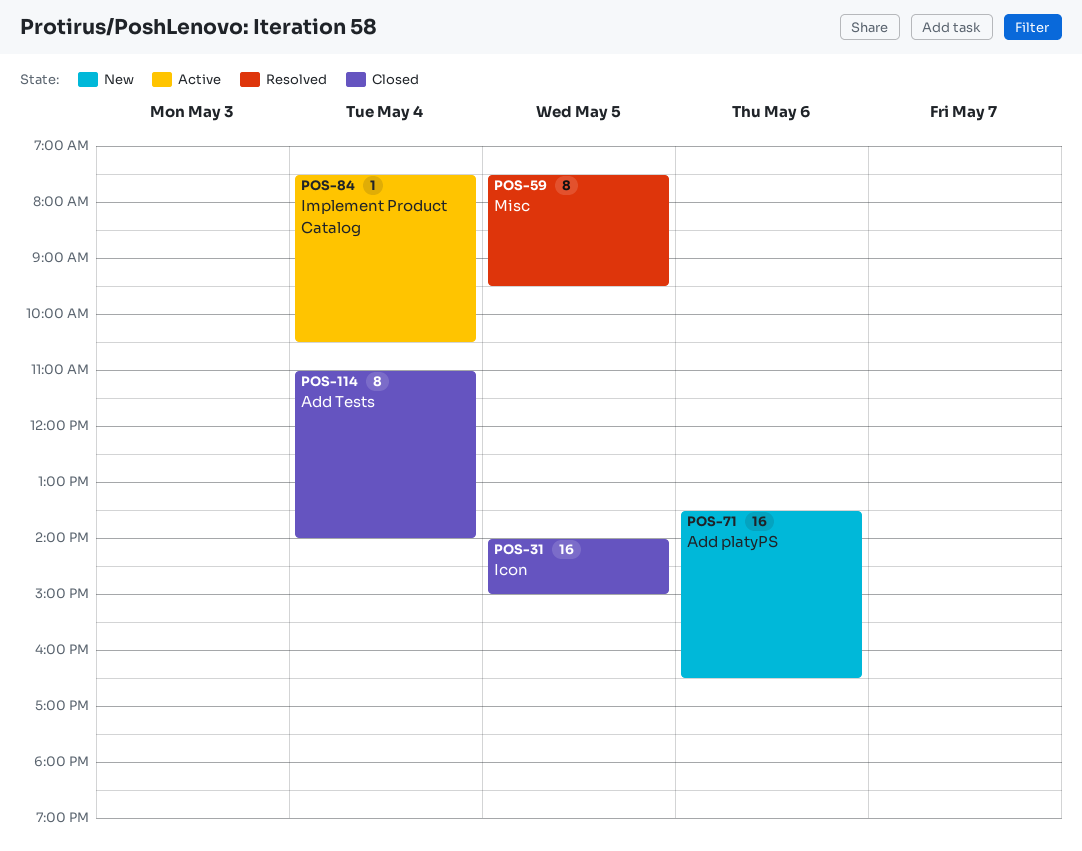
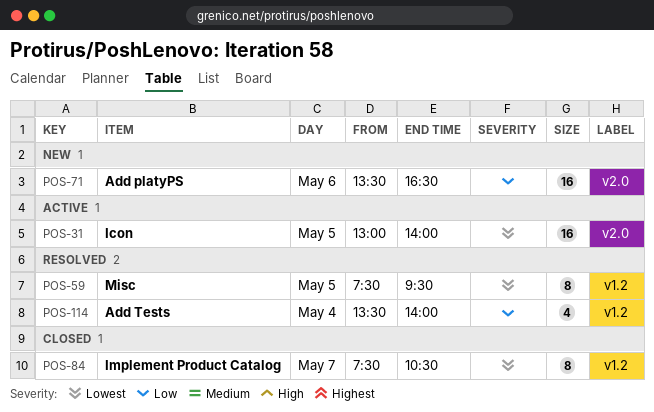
POS-31, status: Closed -> Active
POS-31, begins: 14:00 -> 13:00
POS-31, ends: 15:00 -> 14:00
POS-84, status: Active -> Closed
POS-84, estimate: 1 -> 8
POS-84, day: May 4 -> May 7
POS-114, status: Closed -> Resolved
POS-114, estimate: 8 -> 4
POS-114, begins: 11:00 -> 13:30

